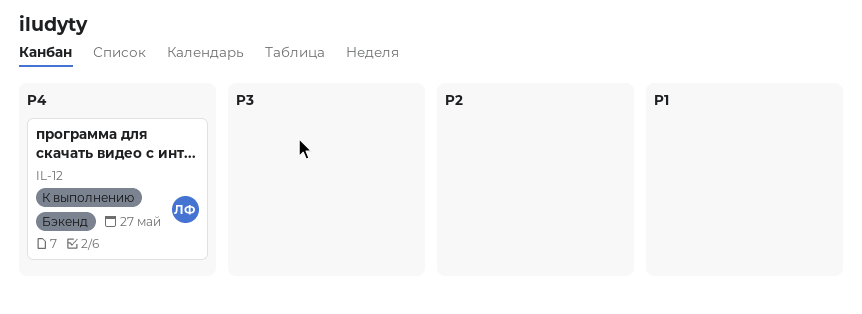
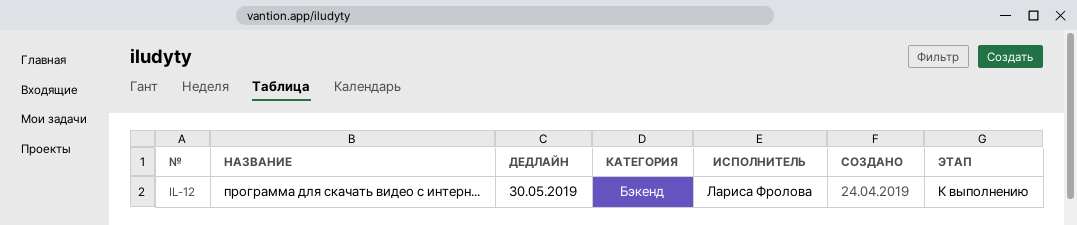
IL-12, due: May 27 -> May 30

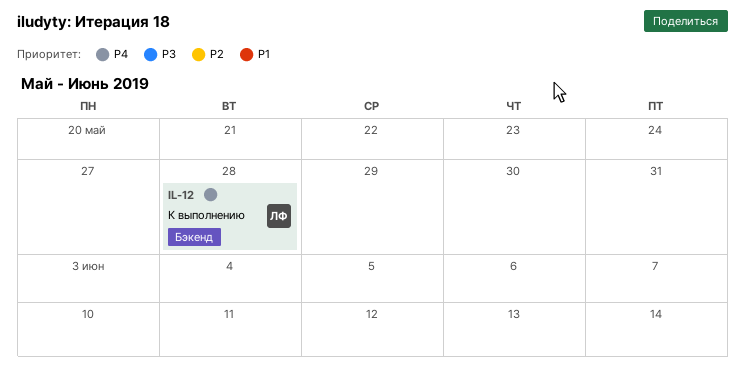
IL-12, due: May 30 -> May 28

